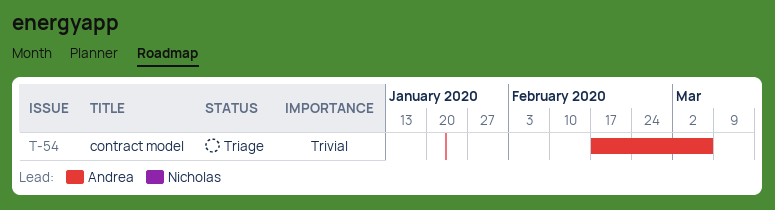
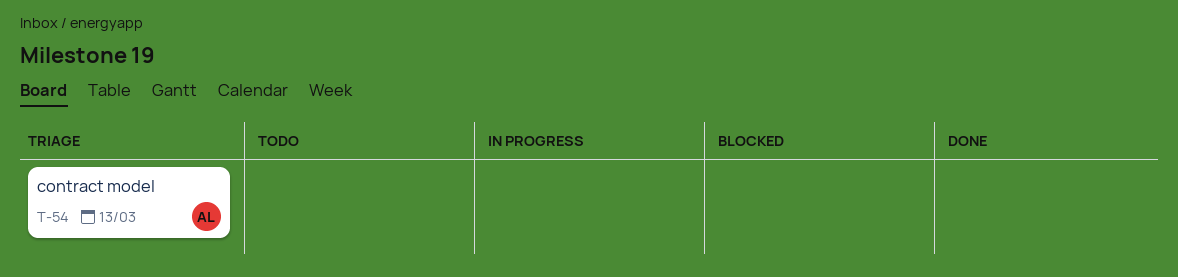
T-54, due: Mar 6 -> Mar 13

